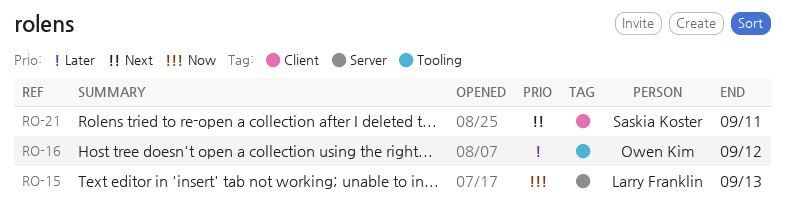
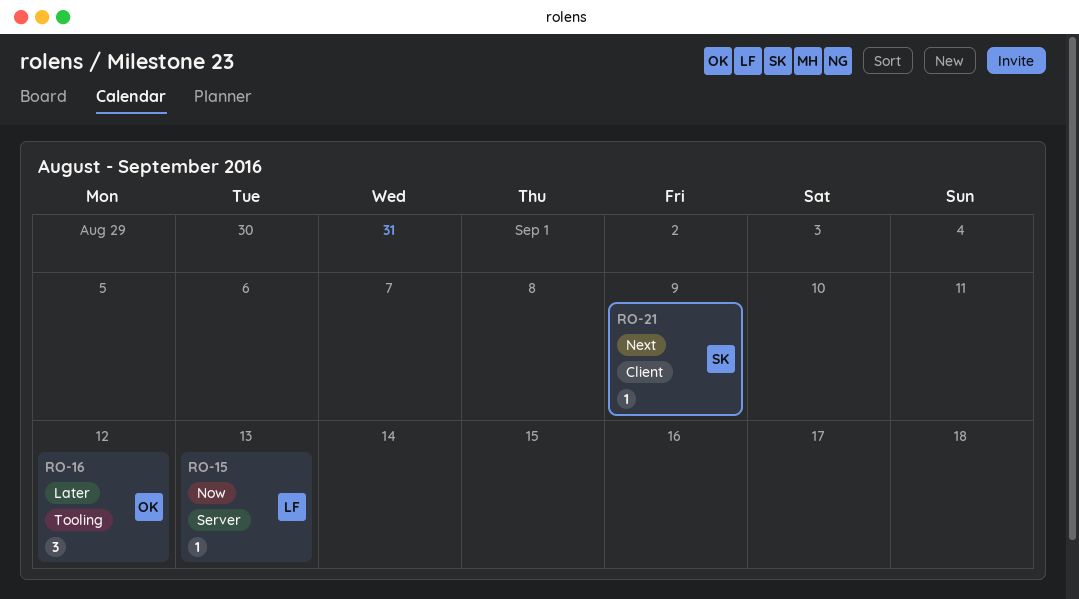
RO-21, due: Sep 11 -> Sep 9

